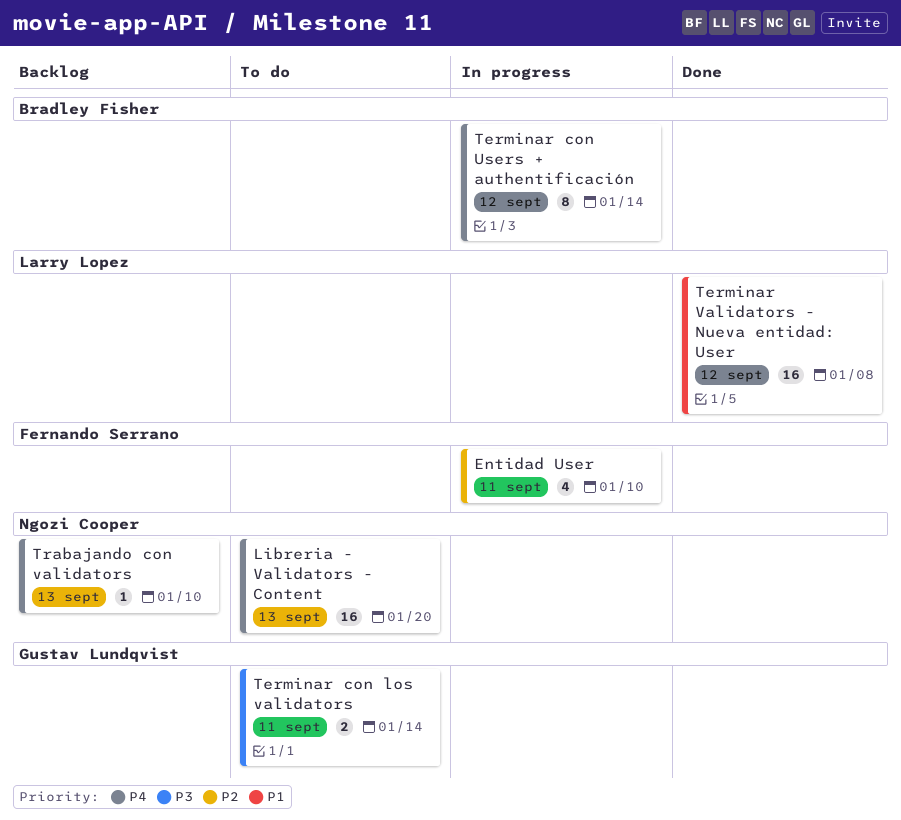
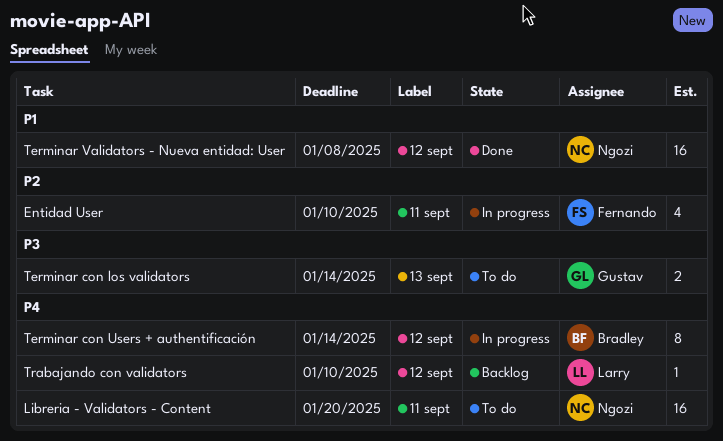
Libreria - Validators - Content, label: 13 sept -> 11 sept
Terminar con los validators, label: 11 sept -> 13 sept
Terminar Validators - Nueva entidad: User, owner: Larry Lopez -> Ngozi Cooper
Trabajando con validators, owner: Ngozi Cooper -> Larry Lopez
Trabajando con validators, label: 13 sept -> 12 sept

